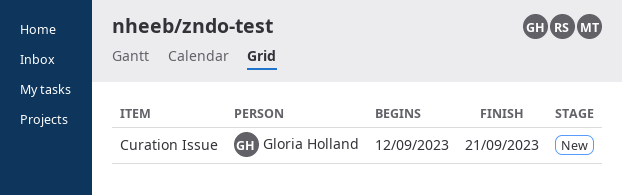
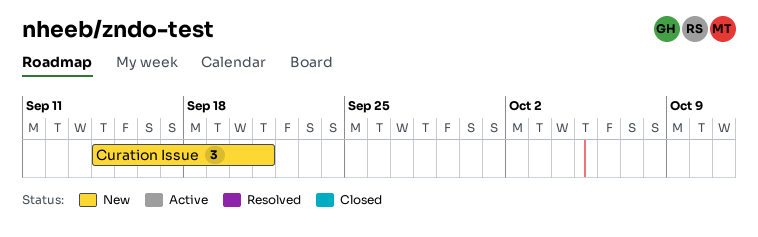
Curation Issue, start: Sep 12 -> Sep 14

